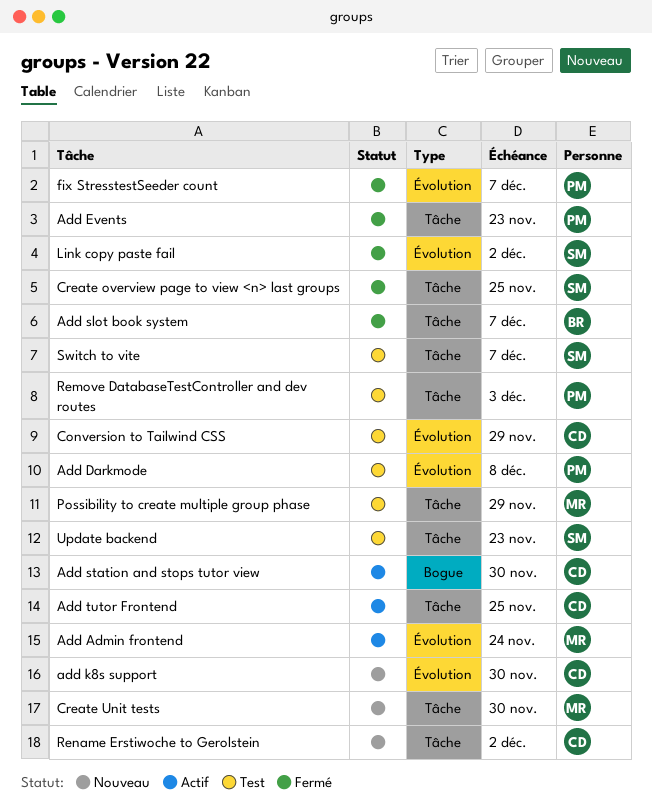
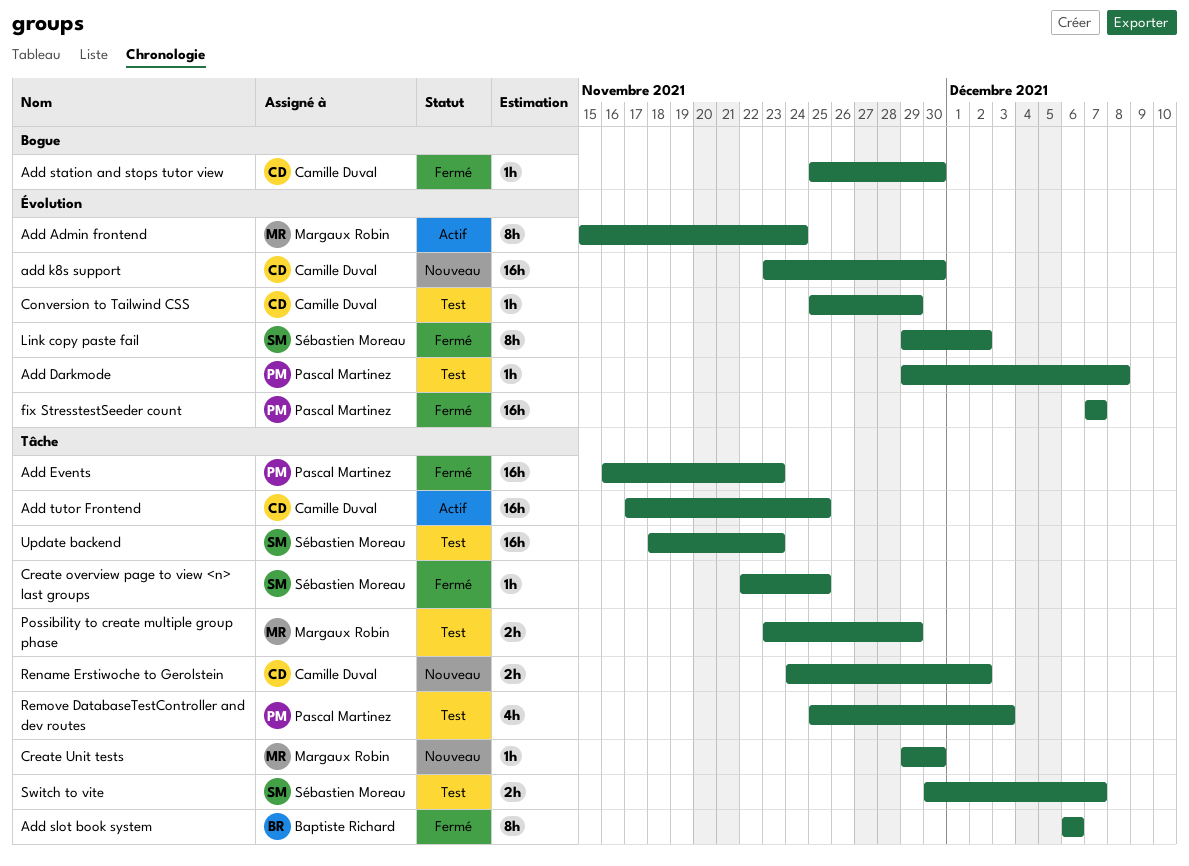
Add slot book system, due: Dec 7 -> Dec 6
Add station and stops tutor view, status: Actif -> Fermé

